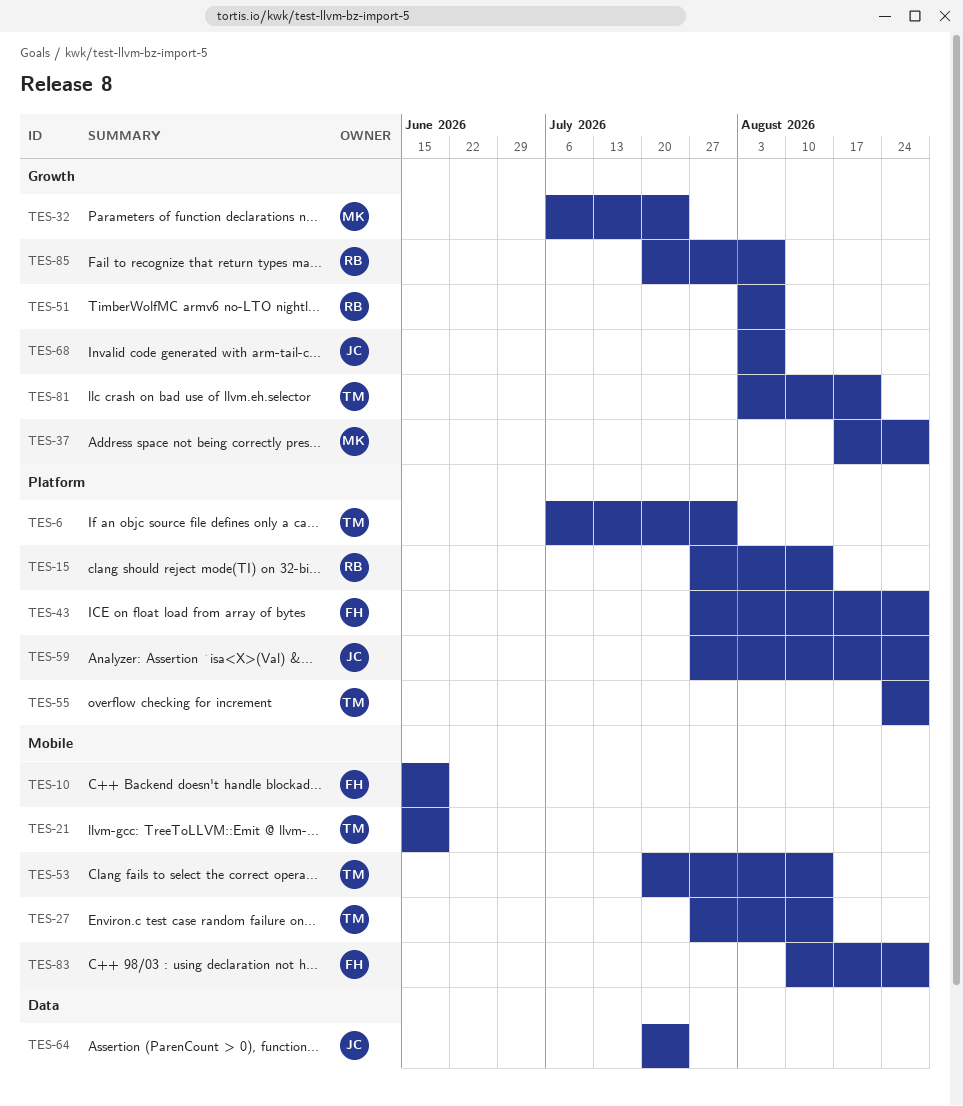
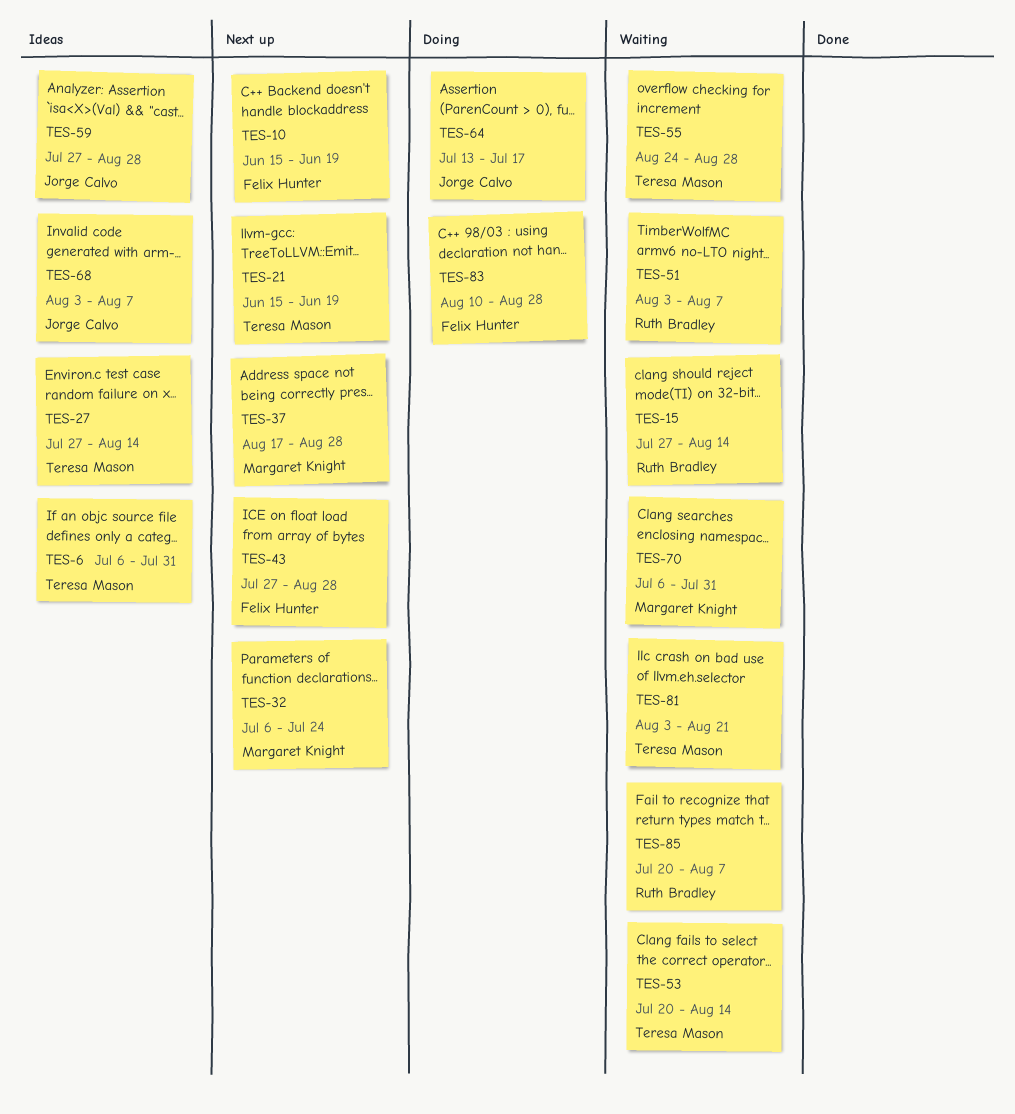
TES-64, start: Jul 20 -> Jul 13
TES-64, due: Jul 24 -> Jul 17
TES-70: none -> present

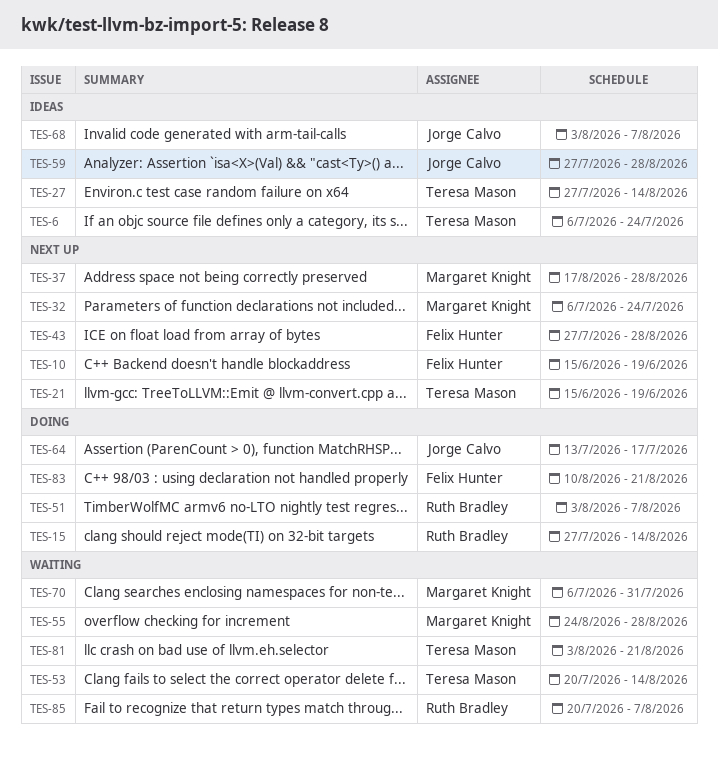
TES-6, due: Jul 31 -> Jul 24
TES-15, status: Waiting -> Doing
TES-51, status: Waiting -> Doing
TES-55, owner: Teresa Mason -> Margaret Knight
TES-83, due: Aug 28 -> Aug 21

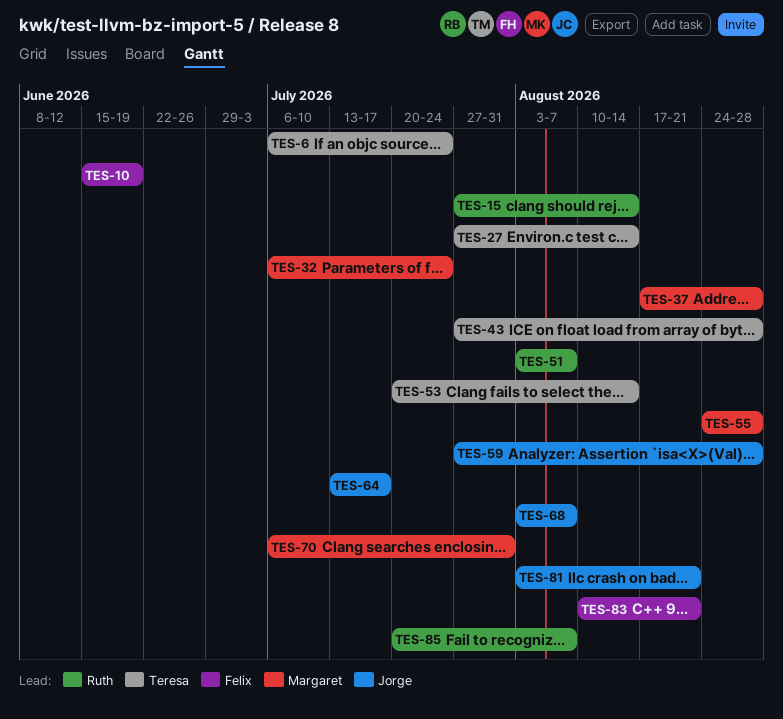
TES-21: present -> none
TES-43, owner: Felix Hunter -> Teresa Mason
TES-81, owner: Teresa Mason -> Jorge Calvo

